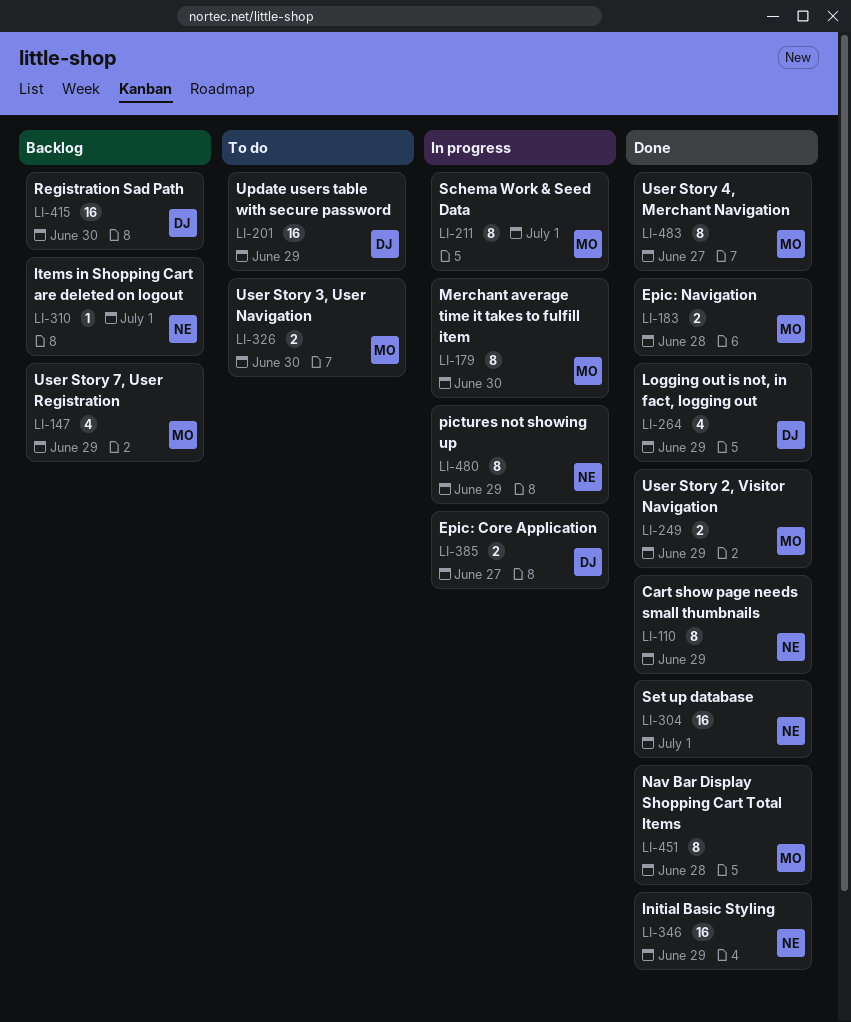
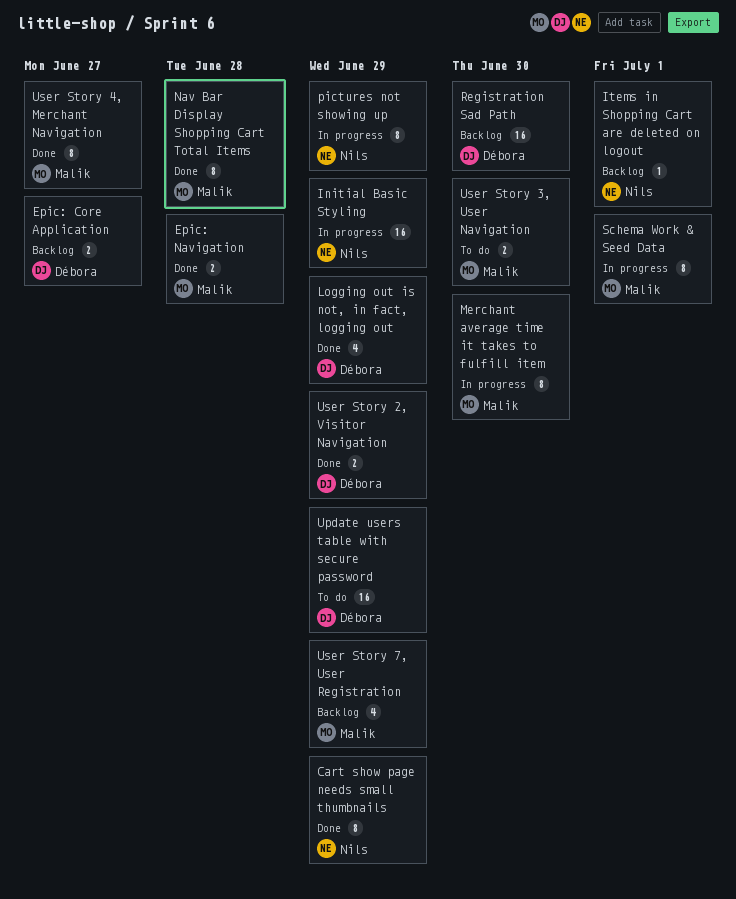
Epic: Core Application, status: In progress -> Backlog
Initial Basic Styling, status: Done -> In progress
Set up database: present -> none
User Story 2, Visitor Navigation, owner: Malik -> Débora

